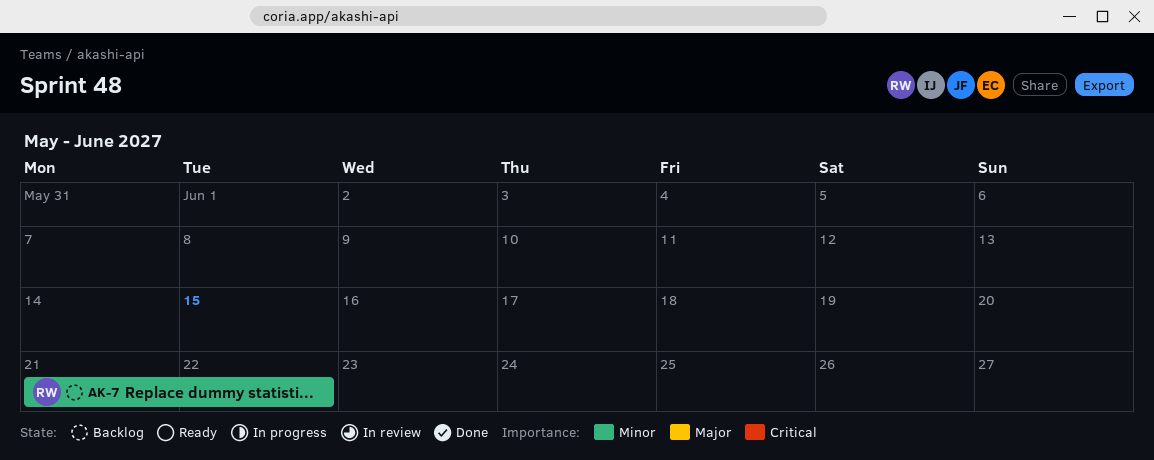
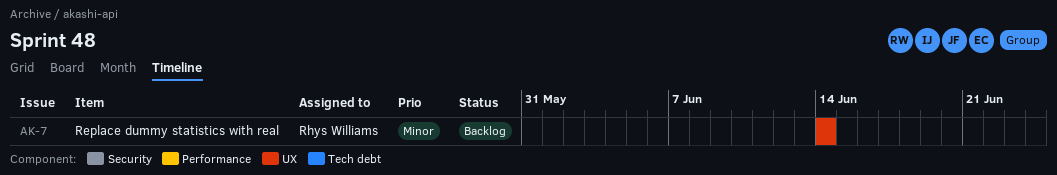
AK-7, start: Jun 21 -> Jun 14
AK-7, due: Jun 22 -> Jun 14

